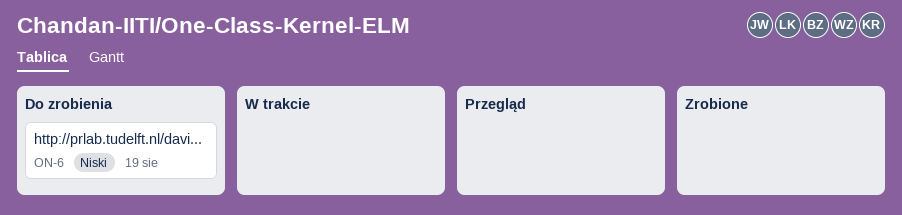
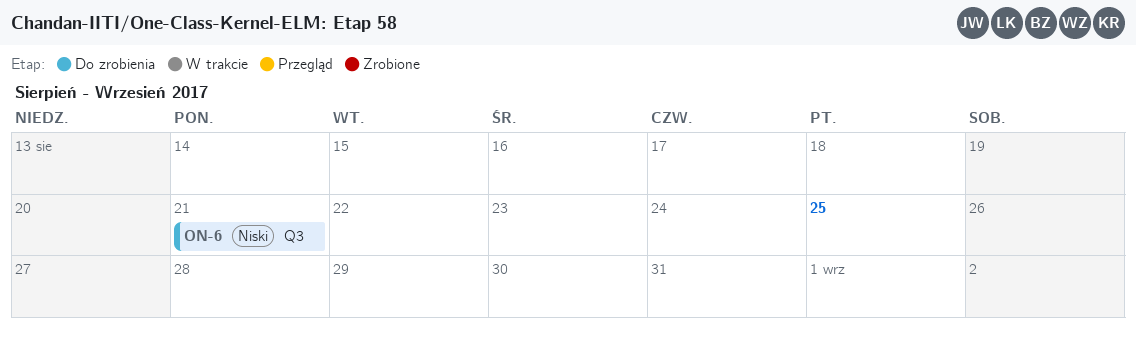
ON-6, due: Aug 19 -> Aug 21

